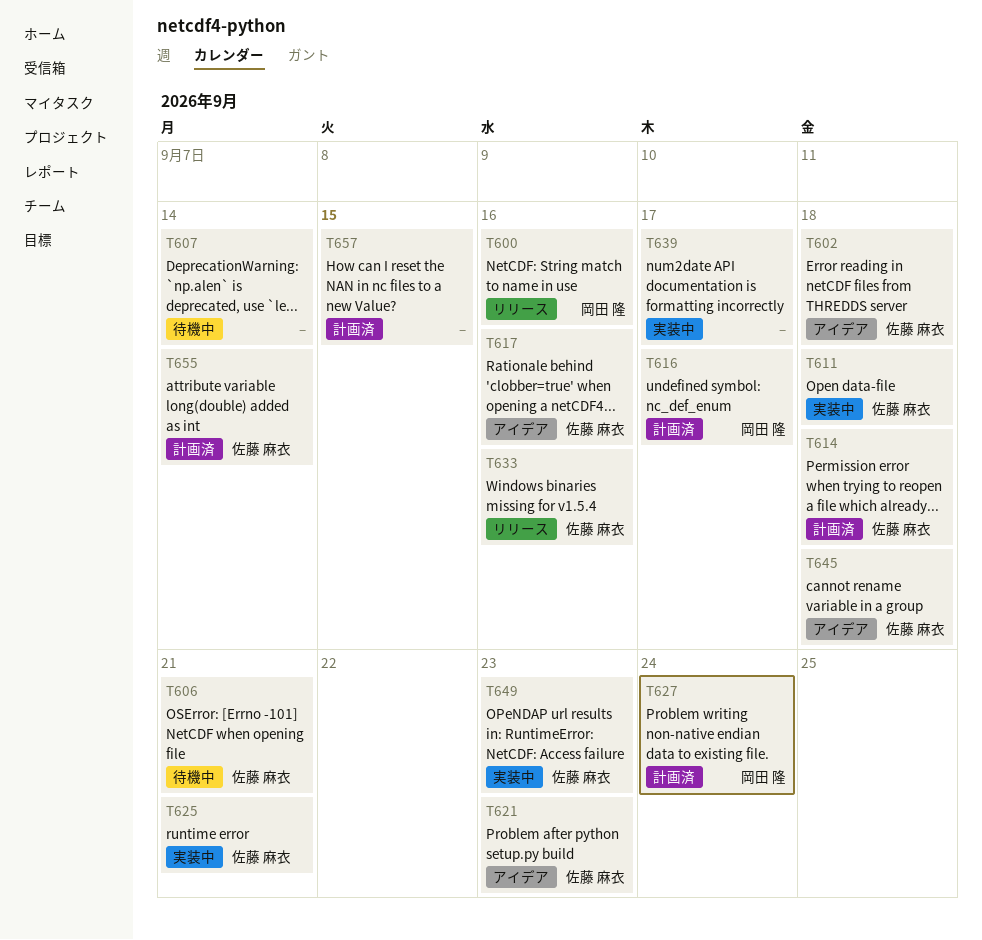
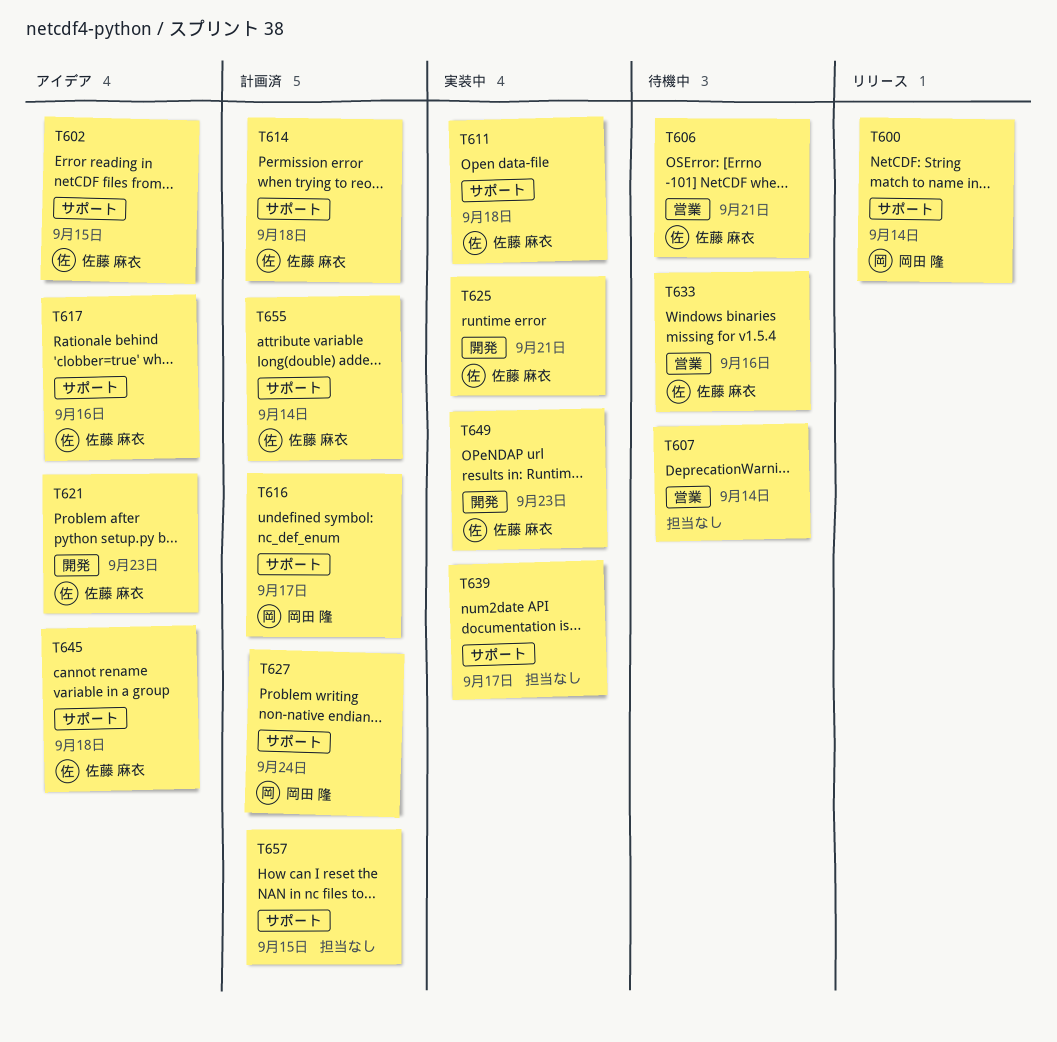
T600, due: Sep 16 -> Sep 14
T602, due: Sep 18 -> Sep 15
T633, status: リリース -> 待機中

